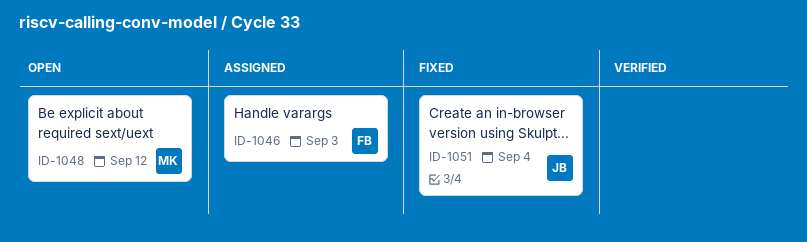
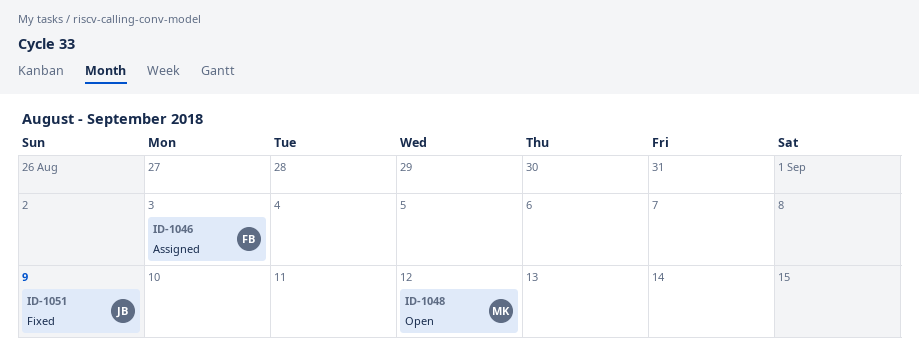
ID-1051, due: Sep 4 -> Sep 9

